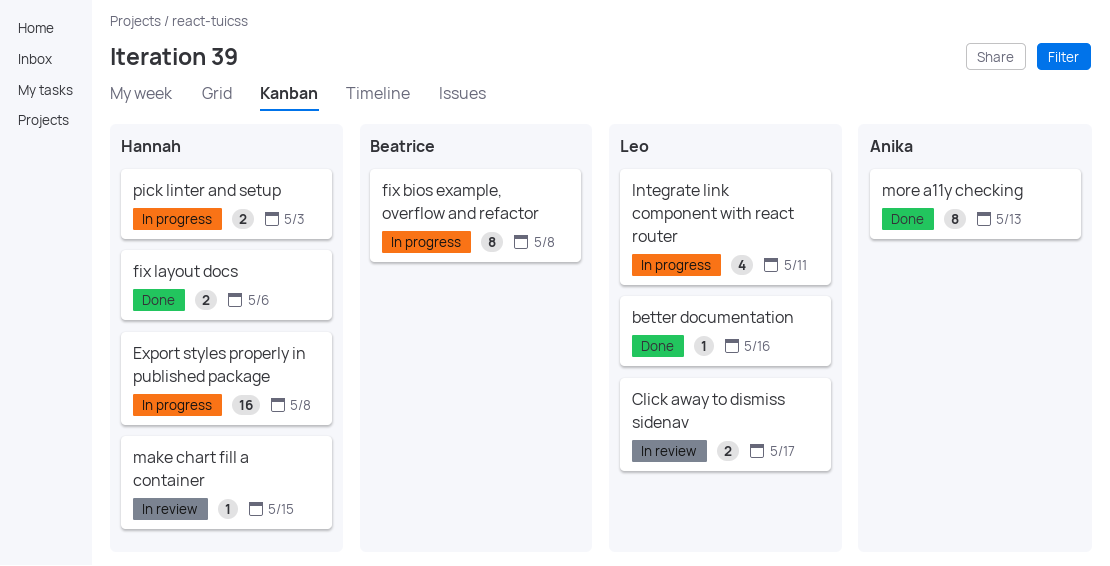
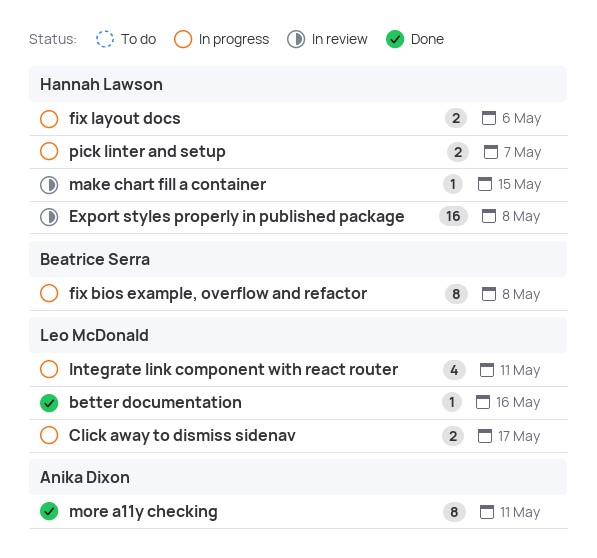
Click away to dismiss sidenav, status: In review -> In progress
Export styles properly in published package, status: In progress -> In review
fix layout docs, status: Done -> In progress
more a11y checking, due: May 13 -> May 11
pick linter and setup, due: May 3 -> May 7

